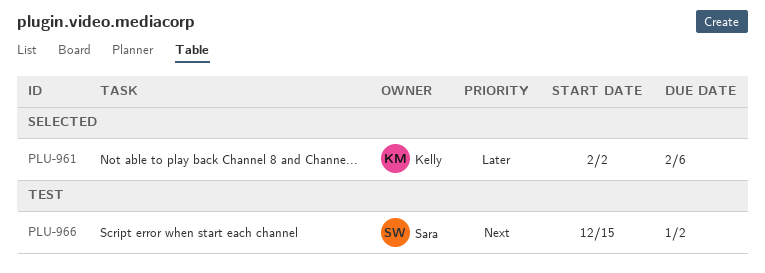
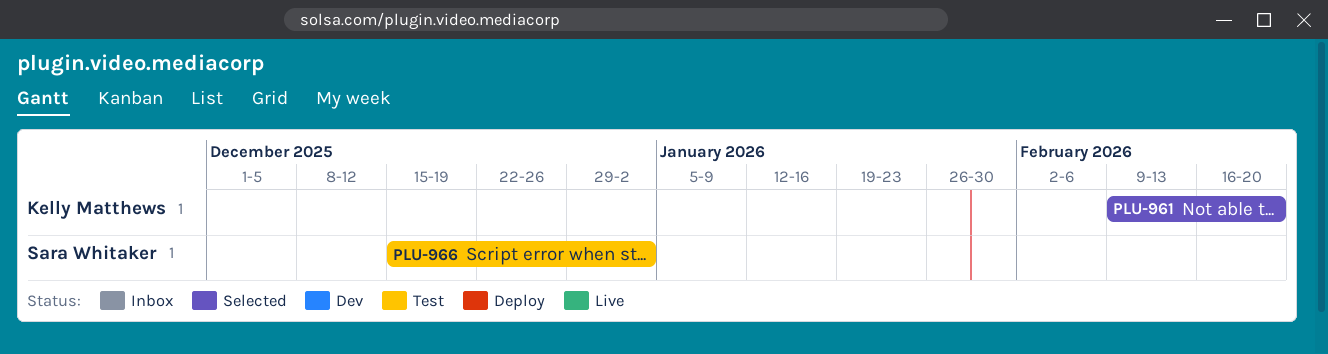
PLU-961, start: Feb 2 -> Feb 9
PLU-961, due: Feb 6 -> Feb 20

